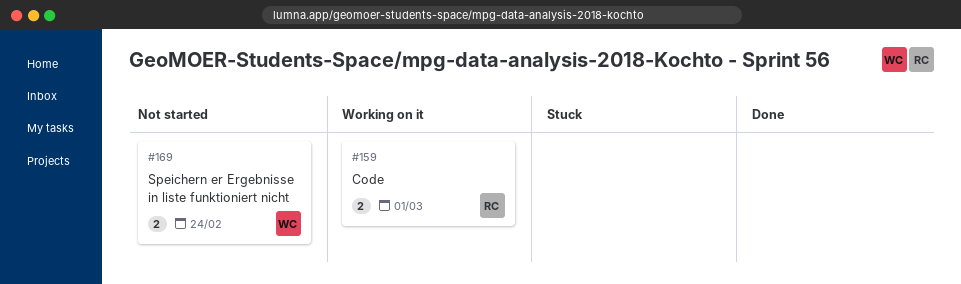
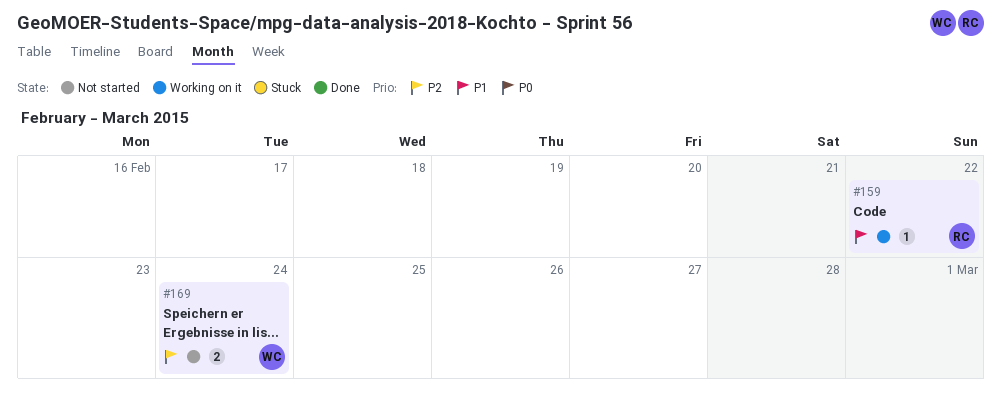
#159, estimate: 2 -> 1
#159, due: Mar 1 -> Feb 22

